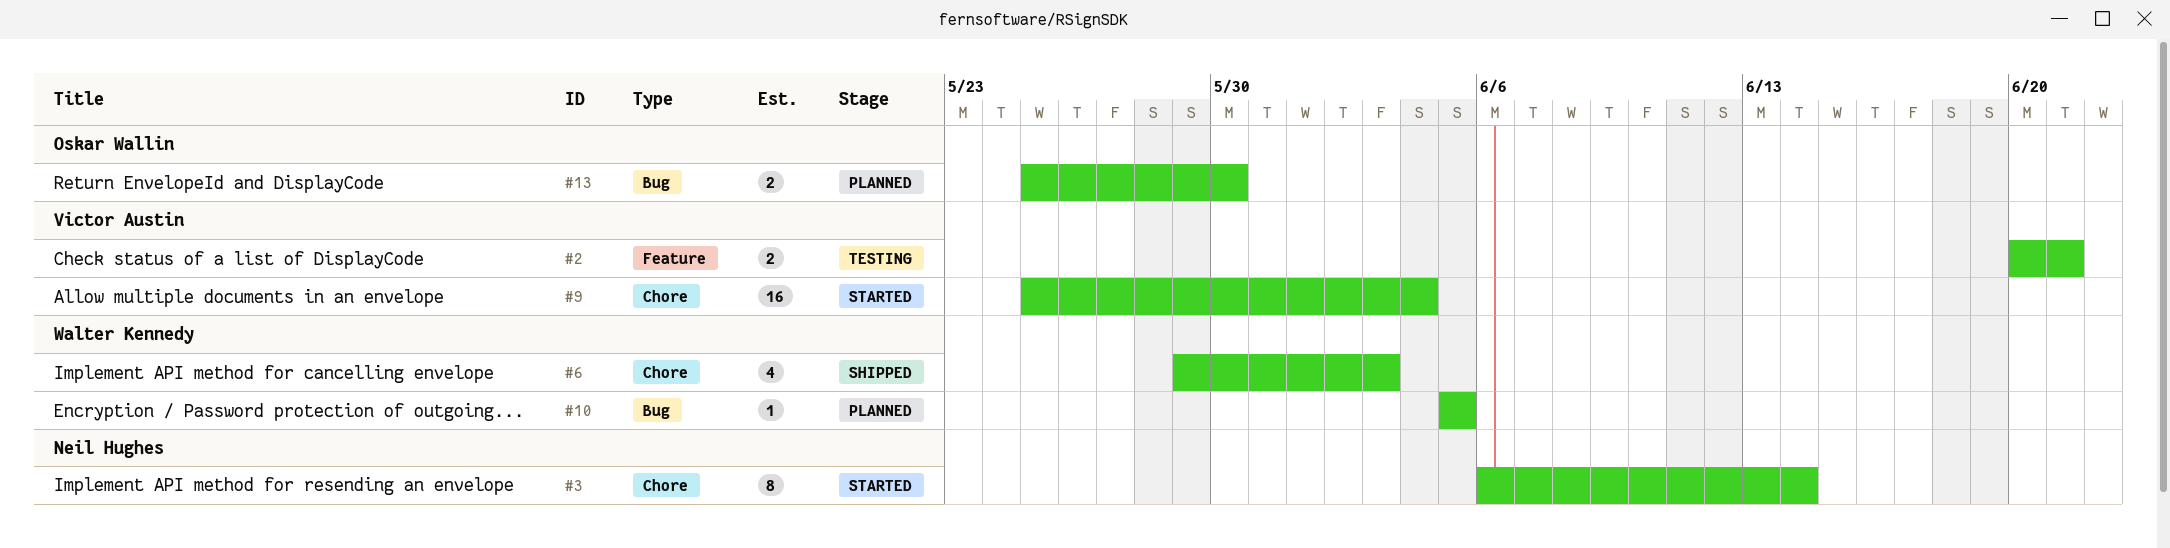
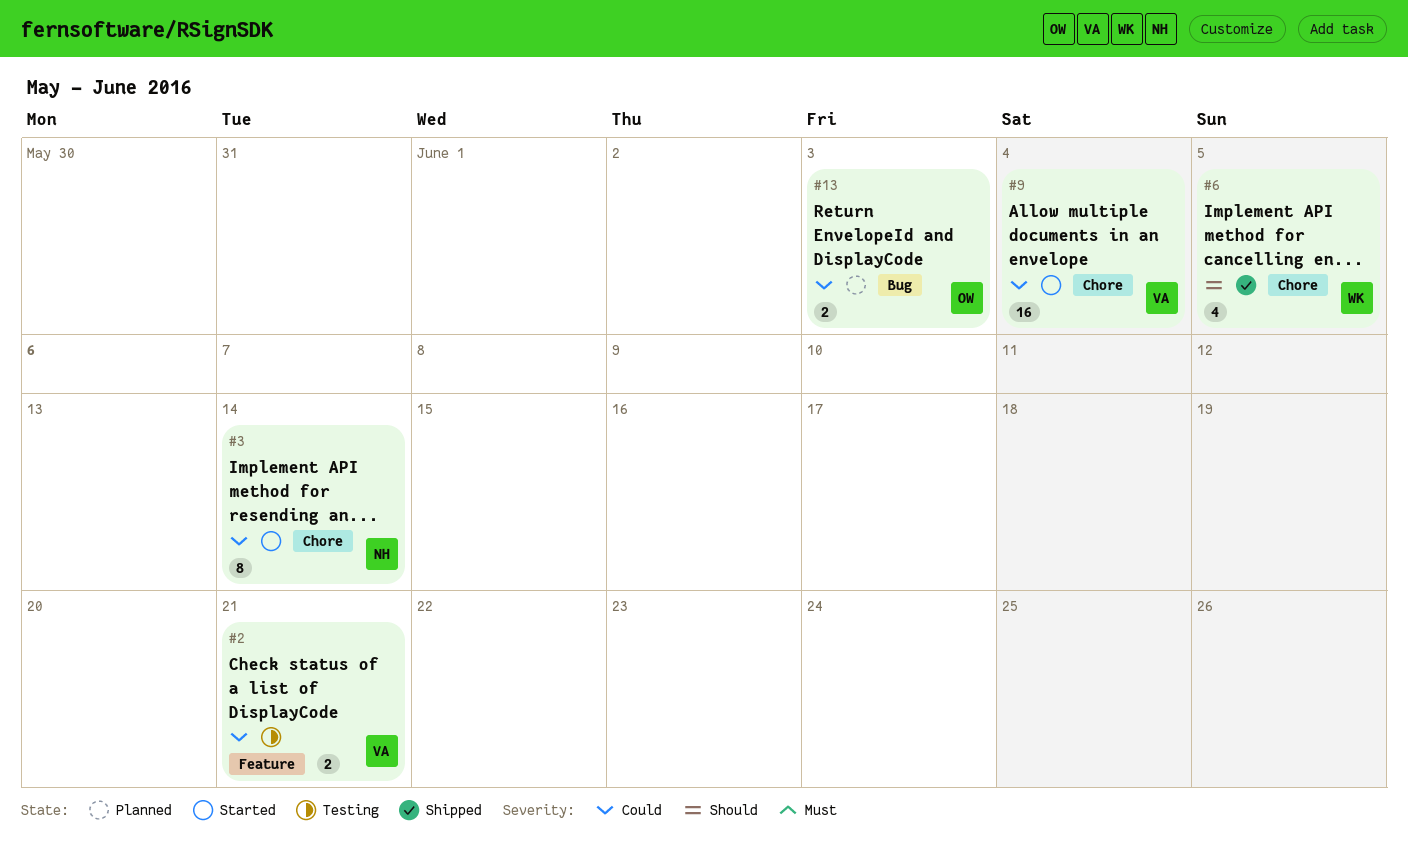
#6, due: Jun 3 -> Jun 5
#10: present -> none
#13, due: May 30 -> Jun 3

